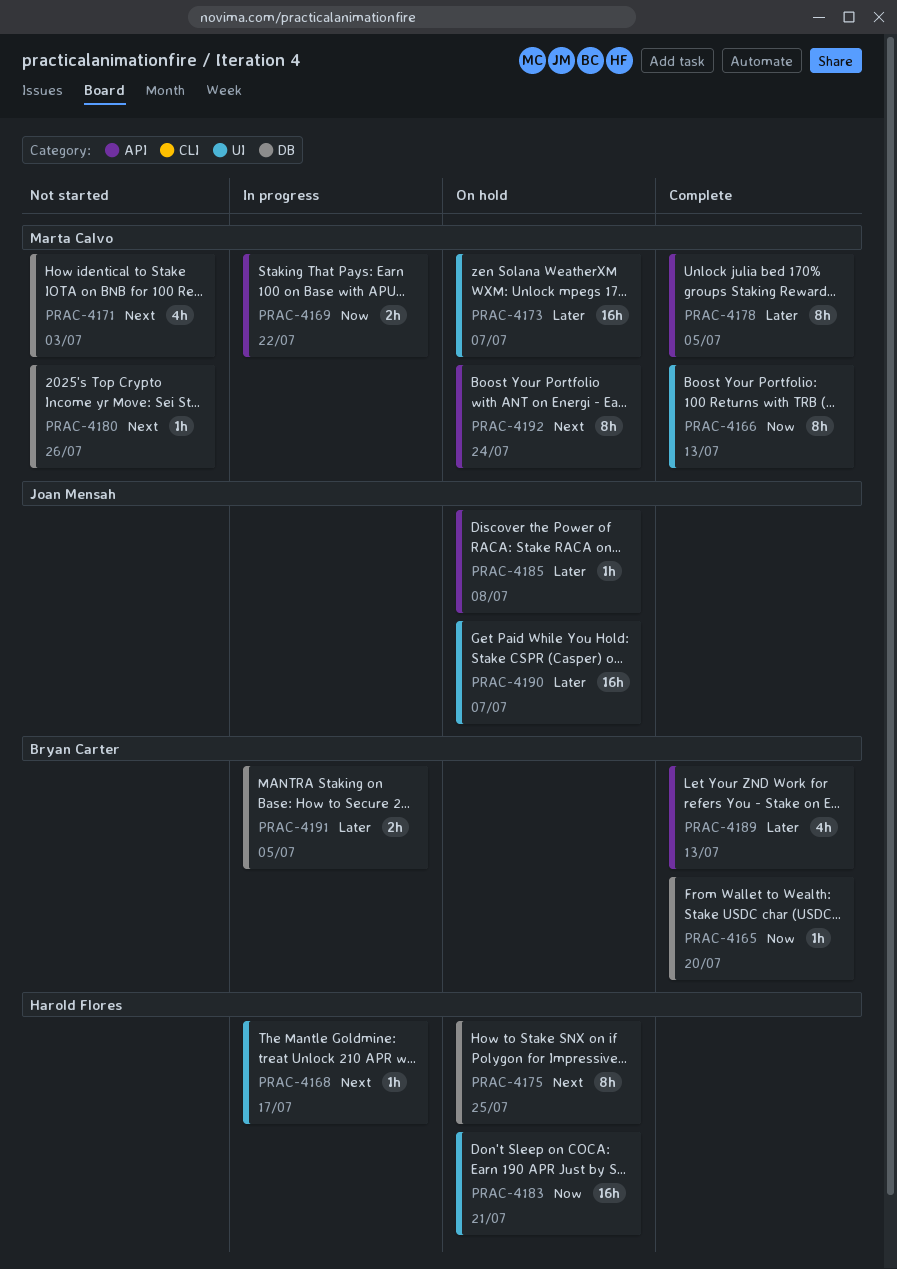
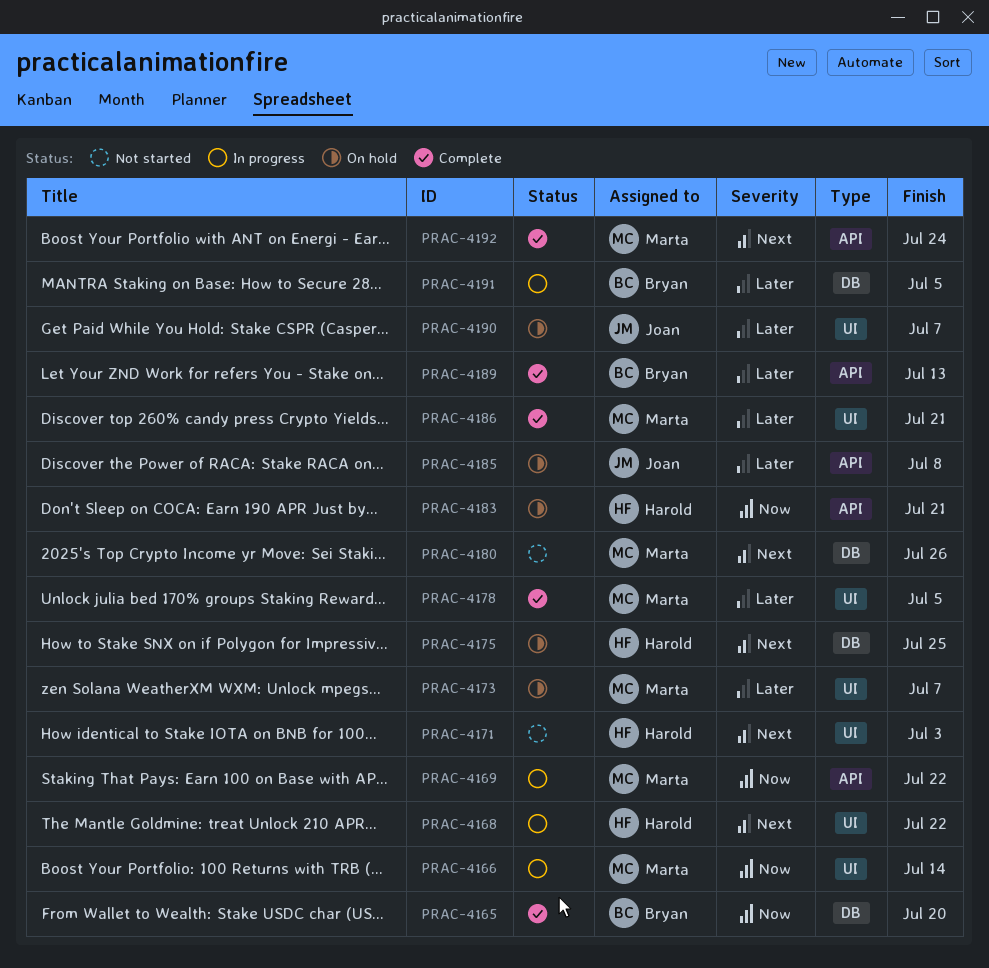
PRAC-4166, status: Complete -> In progress
PRAC-4166, due: Jul 13 -> Jul 14
PRAC-4168, due: Jul 17 -> Jul 22
PRAC-4171, owner: Marta Calvo -> Harold Flores
PRAC-4171, label: DB -> UI
PRAC-4178, label: API -> UI
PRAC-4183, label: UI -> API
PRAC-4186: none -> present
PRAC-4192, status: On hold -> Complete

